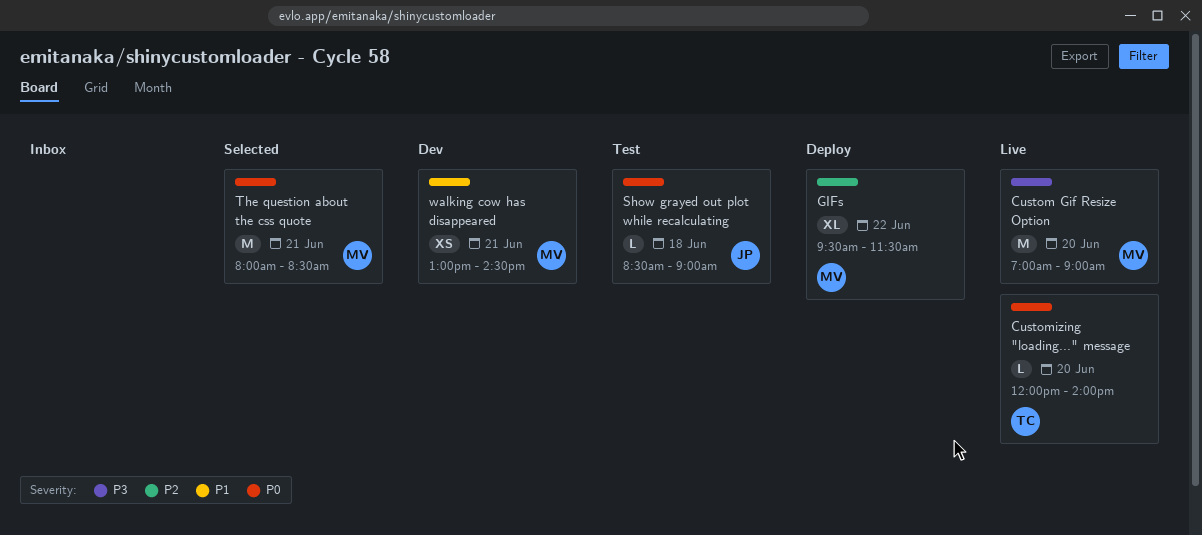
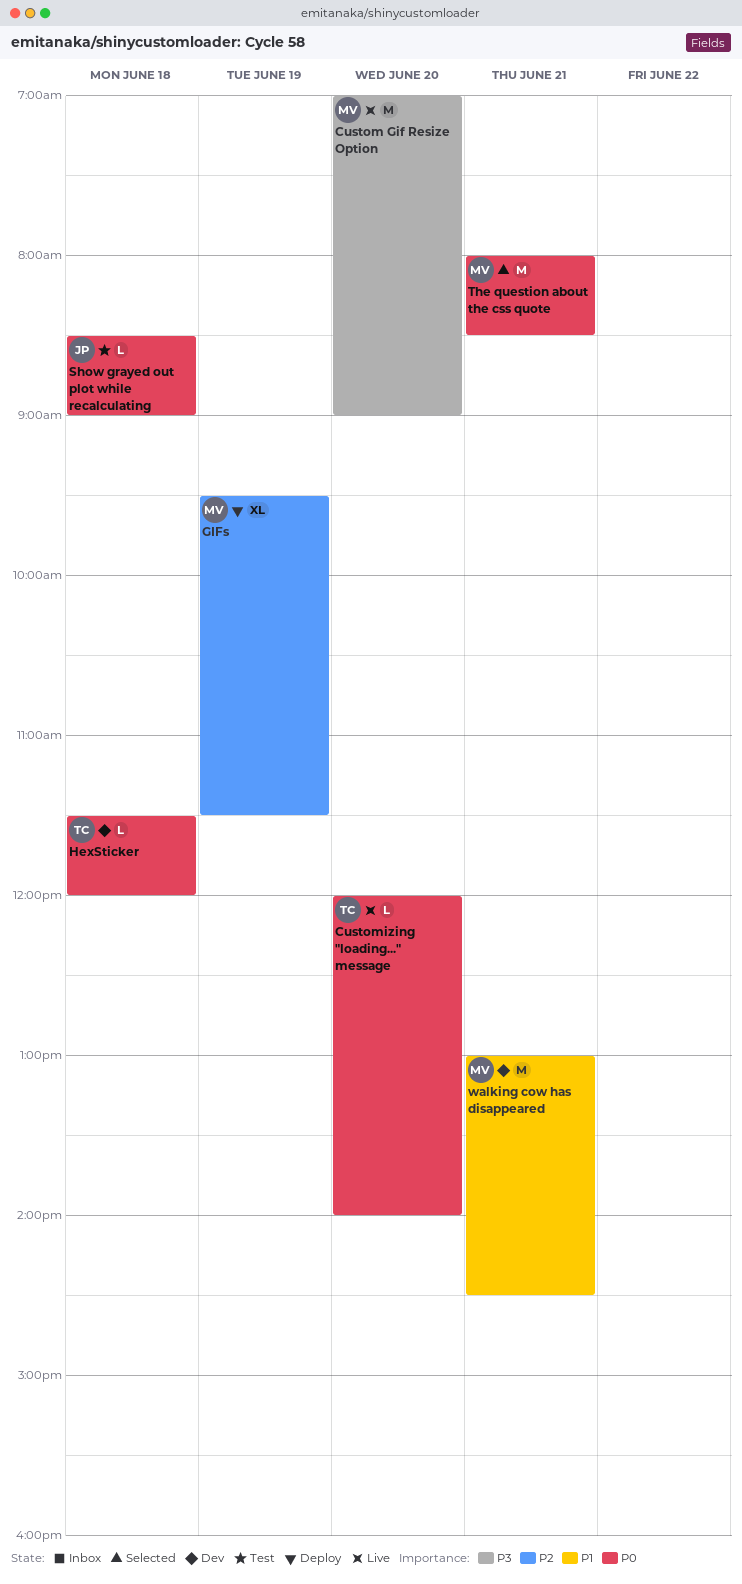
GIFs, day: Jun 22 -> Jun 19
HexSticker: none -> present
walking cow has disappeared, estimate: XS -> M

